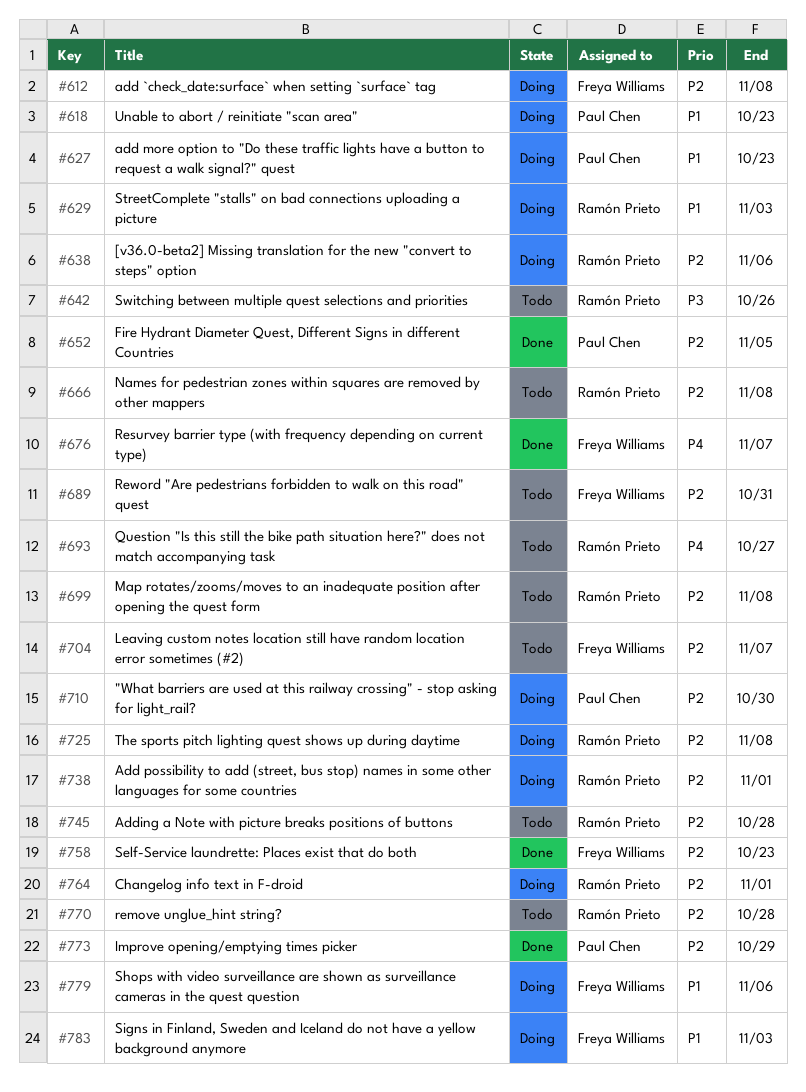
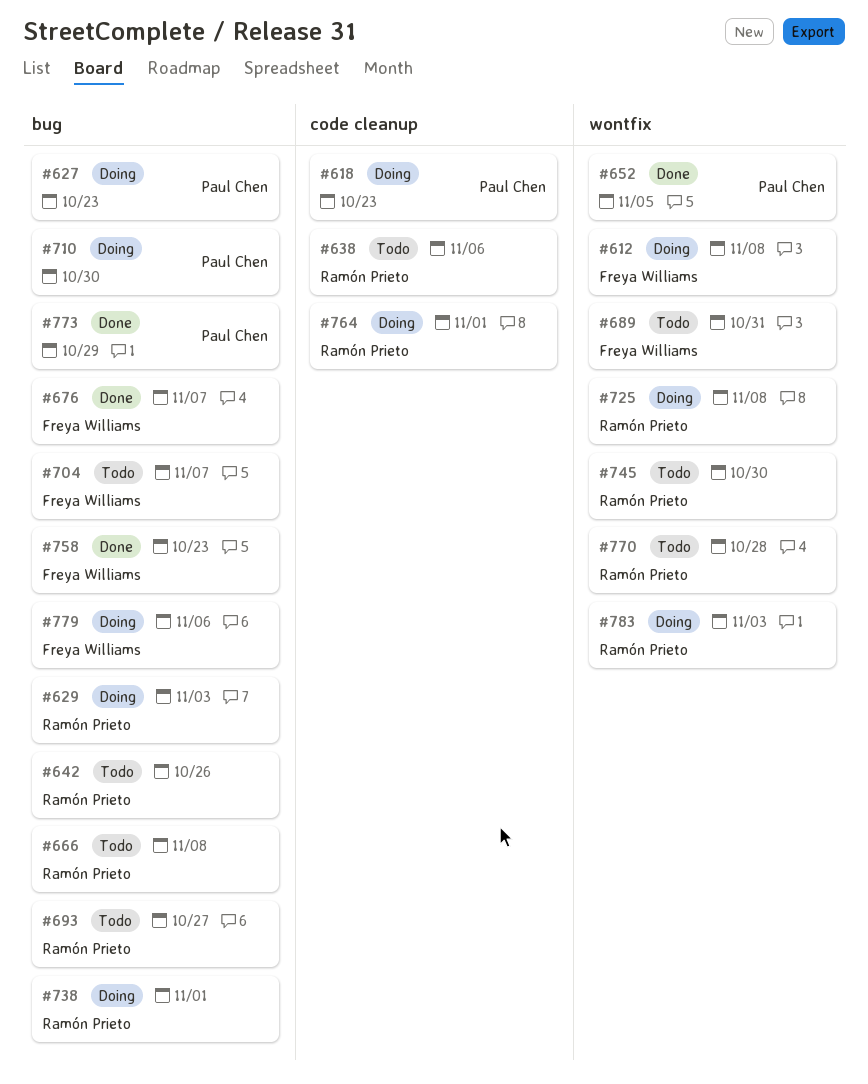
#638, status: Doing -> Todo
#699: present -> none
#745, due: Oct 28 -> Oct 30
#783, owner: Freya Williams -> Ramón Prieto

